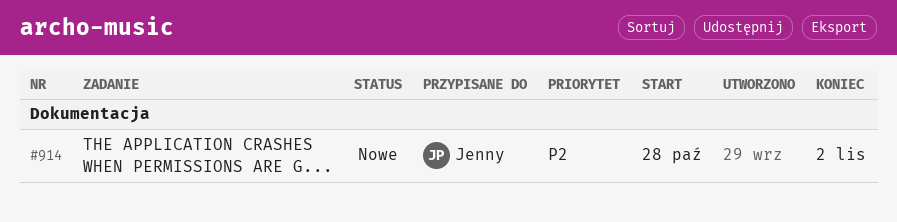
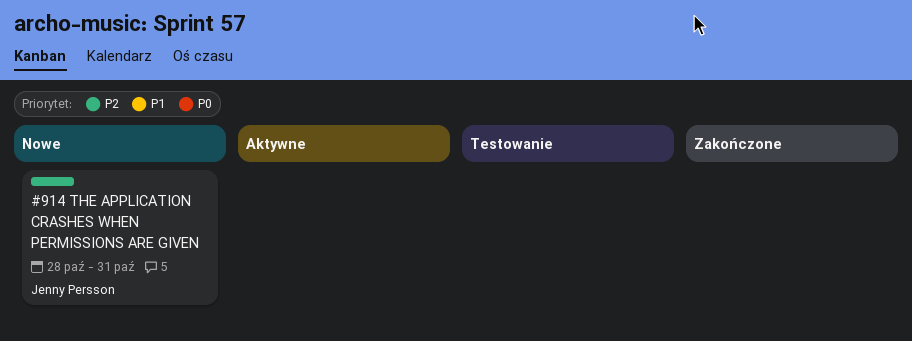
#914, due: Nov 2 -> Oct 31

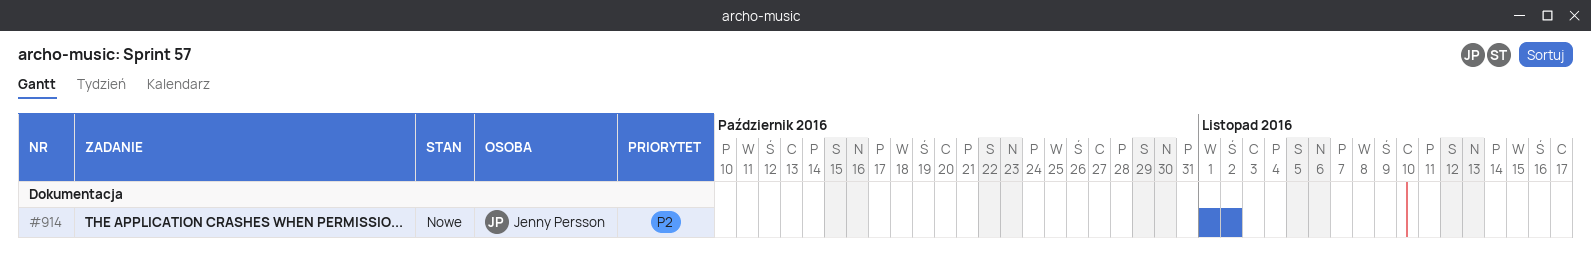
#914, start: Oct 28 -> Nov 1
#914, due: Oct 31 -> Nov 2

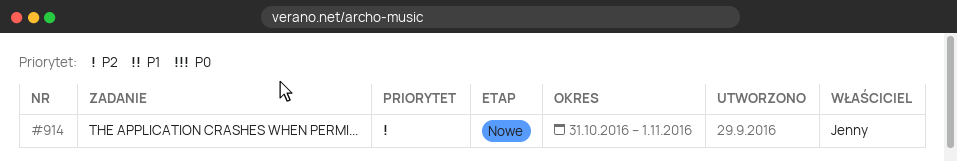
#914, start: Nov 1 -> Oct 31
#914, due: Nov 2 -> Nov 1

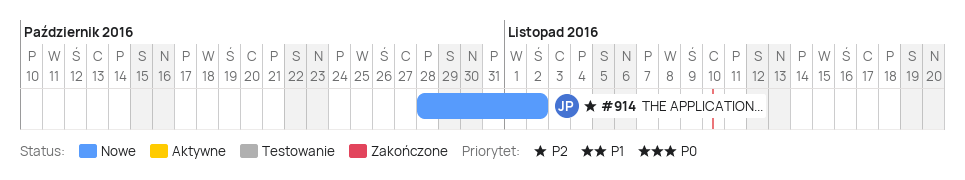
#914, start: Oct 31 -> Oct 28
#914, due: Nov 1 -> Nov 2

